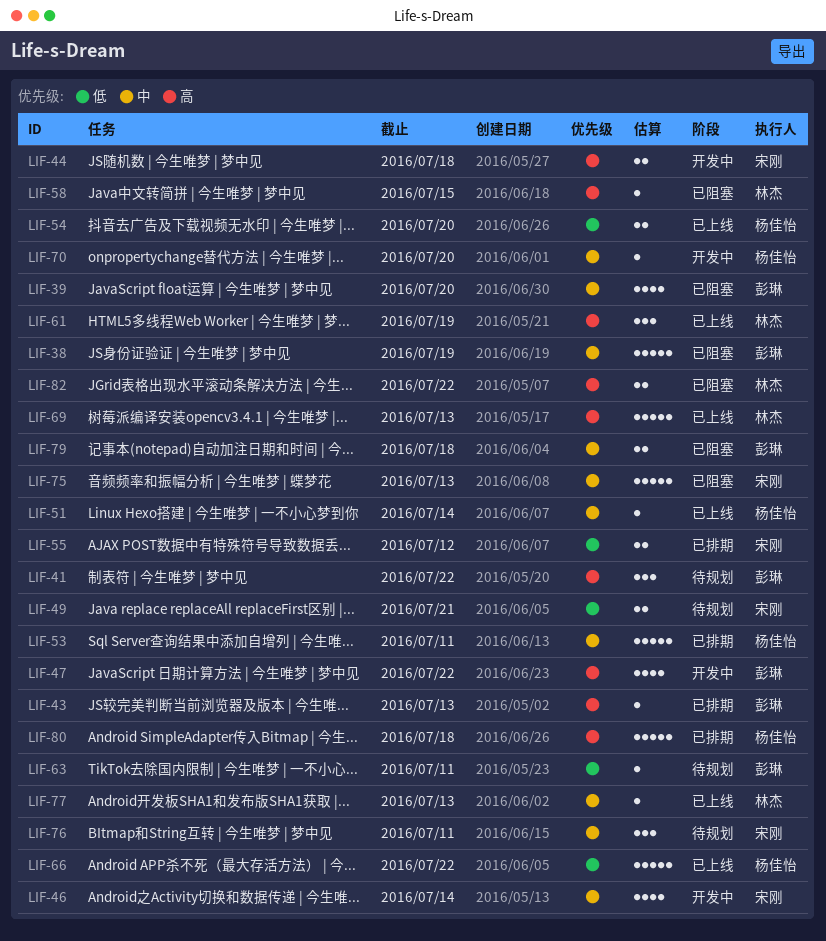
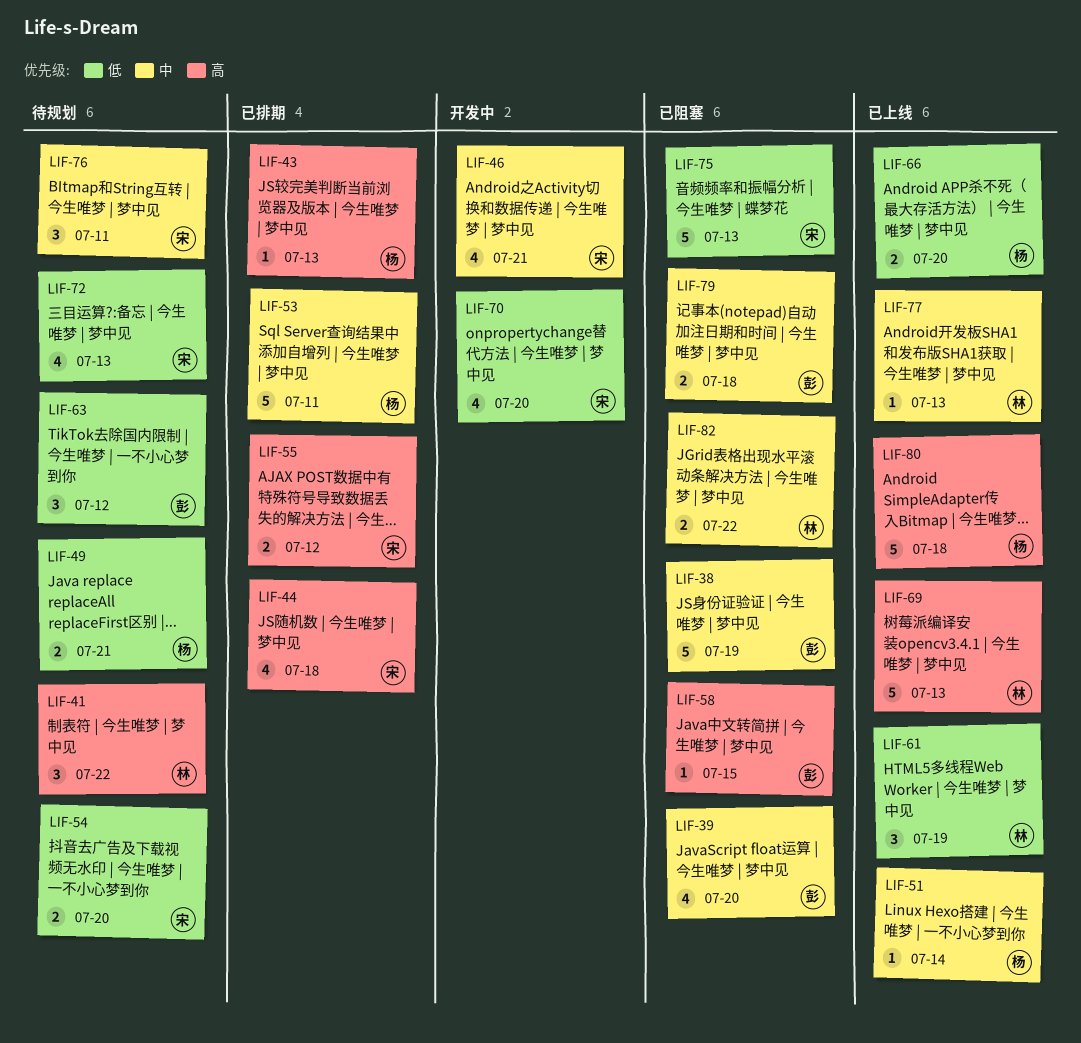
LIF-41, owner: 彭琳 -> 林杰
LIF-43, owner: 彭琳 -> 杨佳怡
LIF-44, status: 开发中 -> 已排期
LIF-44, estimate: 2 -> 4
LIF-46, due: Jul 14 -> Jul 21
LIF-47: present -> none
LIF-49, owner: 宋刚 -> 杨佳怡
LIF-54, status: 已上线 -> 待规划
LIF-54, owner: 杨佳怡 -> 宋刚
LIF-55, priority: 低 -> 高
LIF-58, owner: 林杰 -> 彭琳
LIF-61, priority: 高 -> 低
LIF-63, estimate: 1 -> 3
LIF-63, due: Jul 11 -> Jul 12
LIF-66, estimate: 5 -> 2
LIF-66, due: Jul 22 -> Jul 20
LIF-70, owner: 杨佳怡 -> 宋刚
LIF-70, priority: 中 -> 低
LIF-70, estimate: 1 -> 4
LIF-72: none -> present
LIF-75, priority: 中 -> 低
LIF-80, status: 已排期 -> 已上线
LIF-82, priority: 高 -> 中

